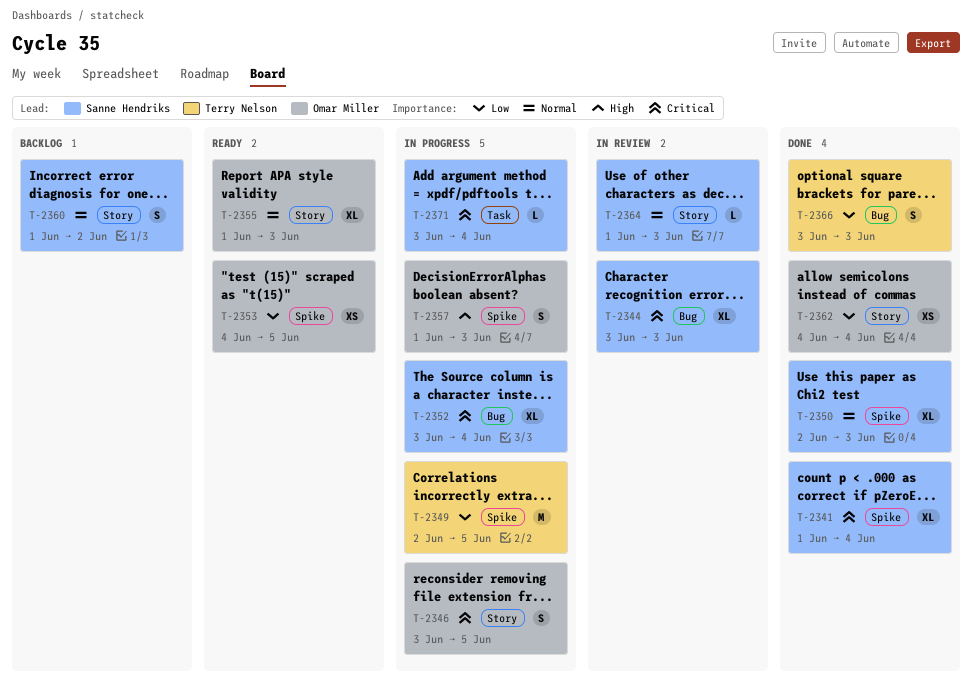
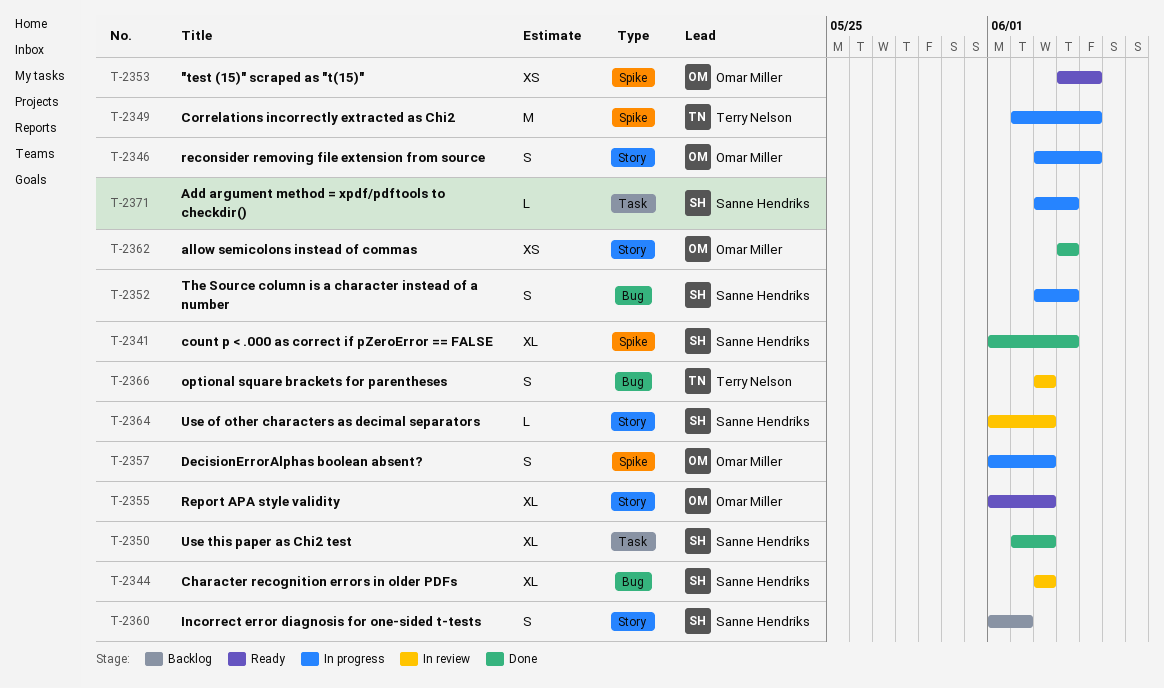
T-2350, label: Spike -> Task
T-2352, estimate: XL -> S
T-2366, status: Done -> In review

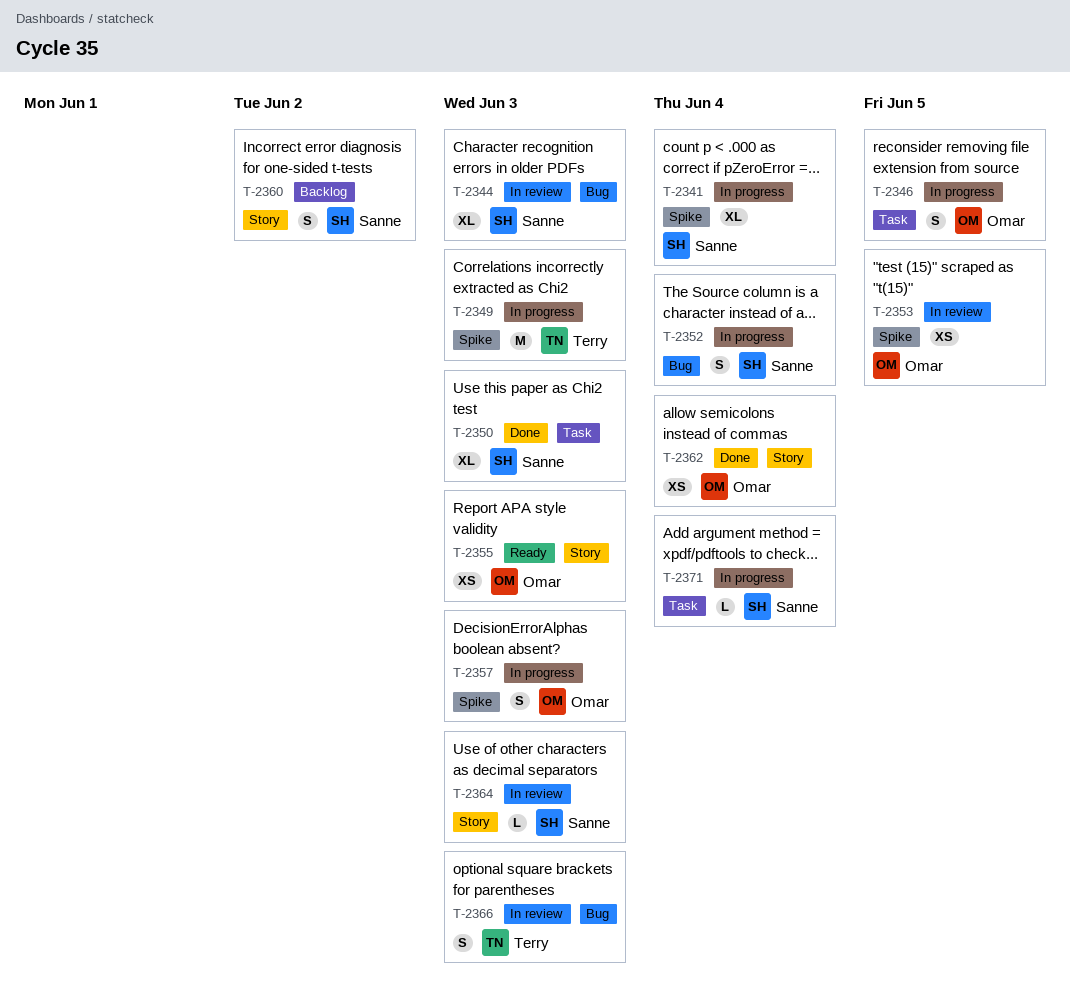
T-2341, status: Done -> In progress
T-2346, label: Story -> Task
T-2349, due: Jun 5 -> Jun 3
T-2353, status: Ready -> In review
T-2355, estimate: XL -> XS

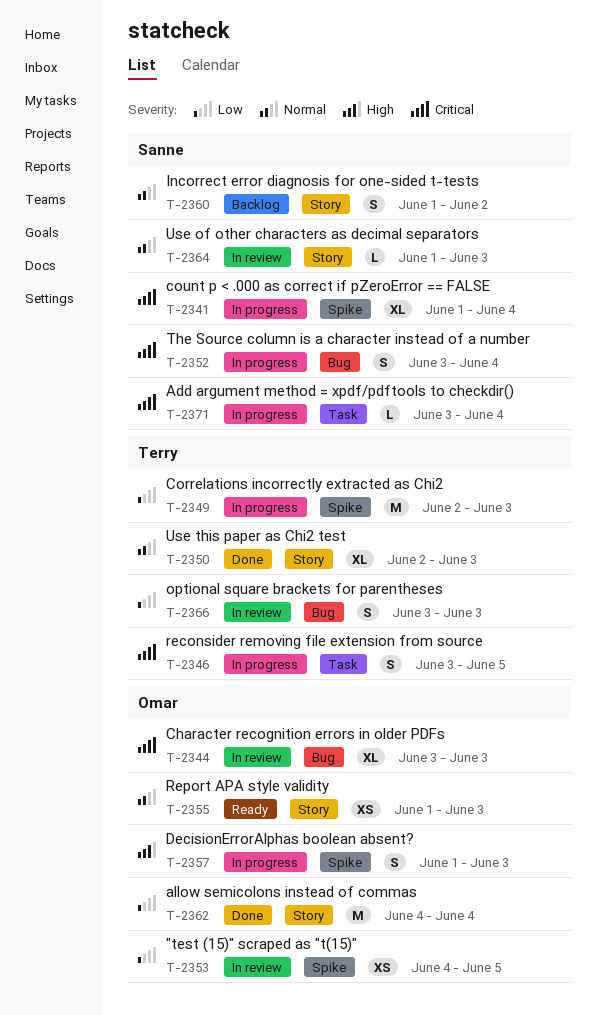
T-2344, owner: Sanne -> Omar
T-2346, owner: Omar -> Terry
T-2350, owner: Sanne -> Terry
T-2350, label: Task -> Story
T-2362, estimate: XS -> M

